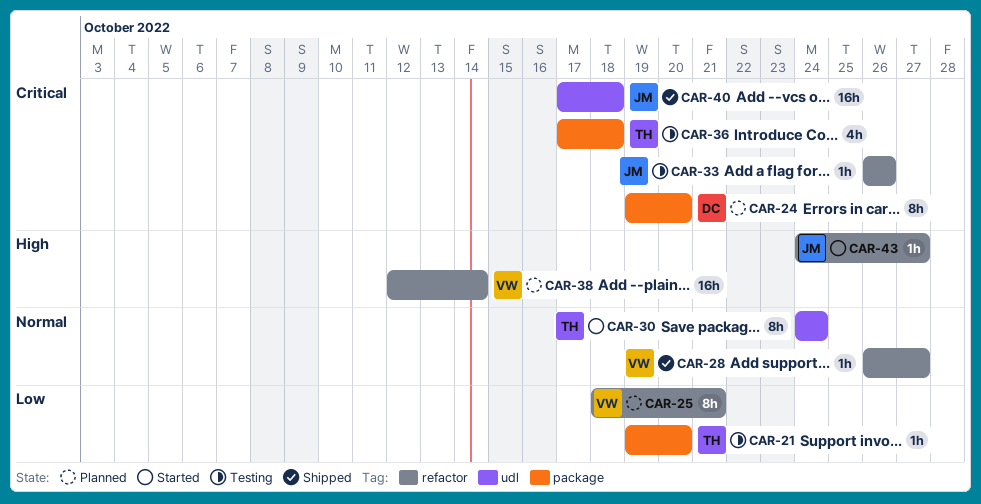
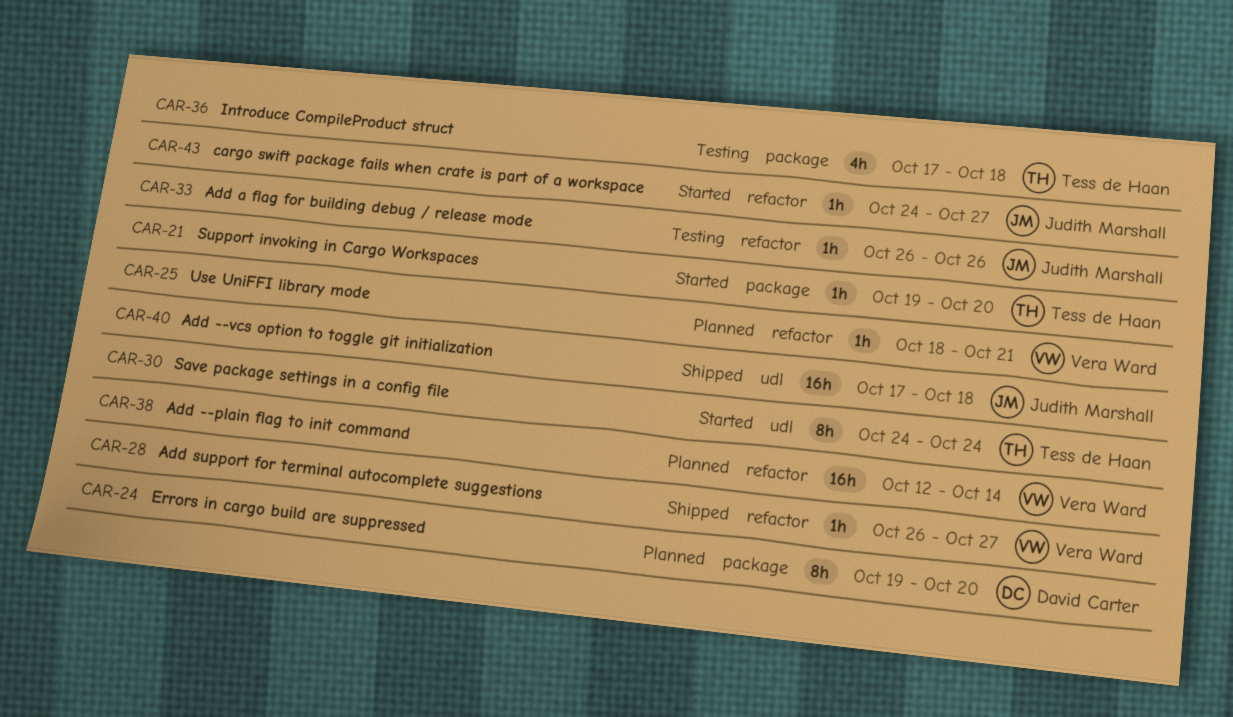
CAR-21, status: Testing -> Started
CAR-25, estimate: 8h -> 1h

